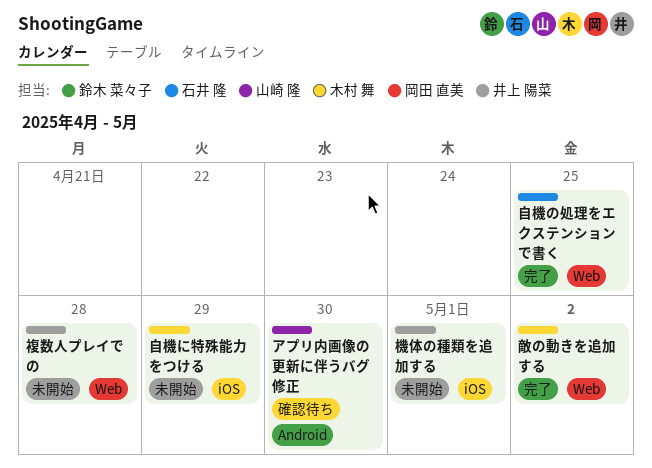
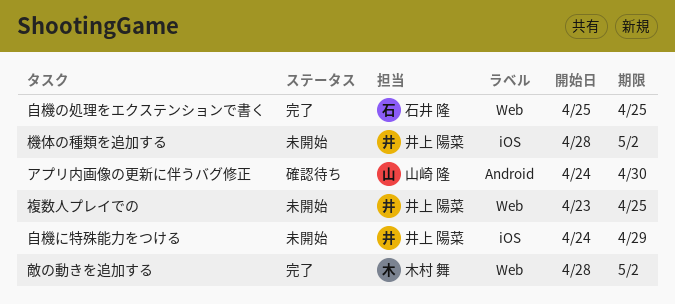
機体の種類を追加する, due: May 1 -> May 2
自機に特殊能力をつける, owner: 木村 舞 -> 井上 陽菜
複数人プレイでの, due: Apr 28 -> Apr 25

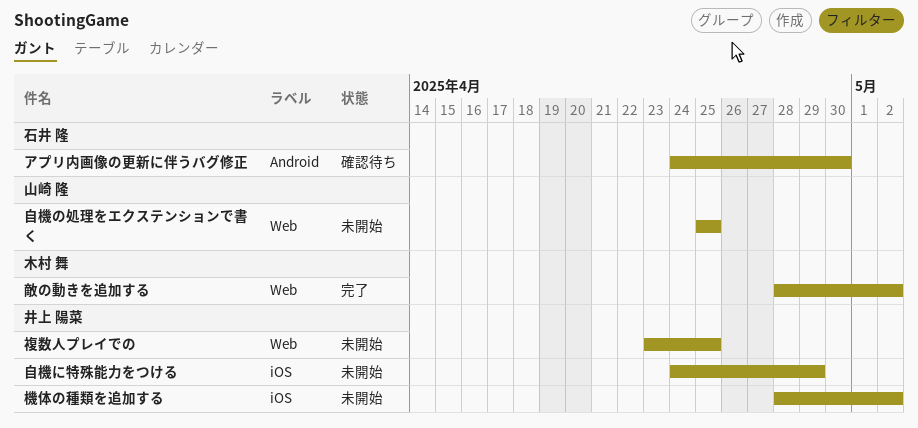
アプリ内画像の更新に伴うバグ修正, owner: 山崎 隆 -> 石井 隆
自機の処理をエクステンションで書く, status: 完了 -> 未開始
自機の処理をエクステンションで書く, owner: 石井 隆 -> 山崎 隆

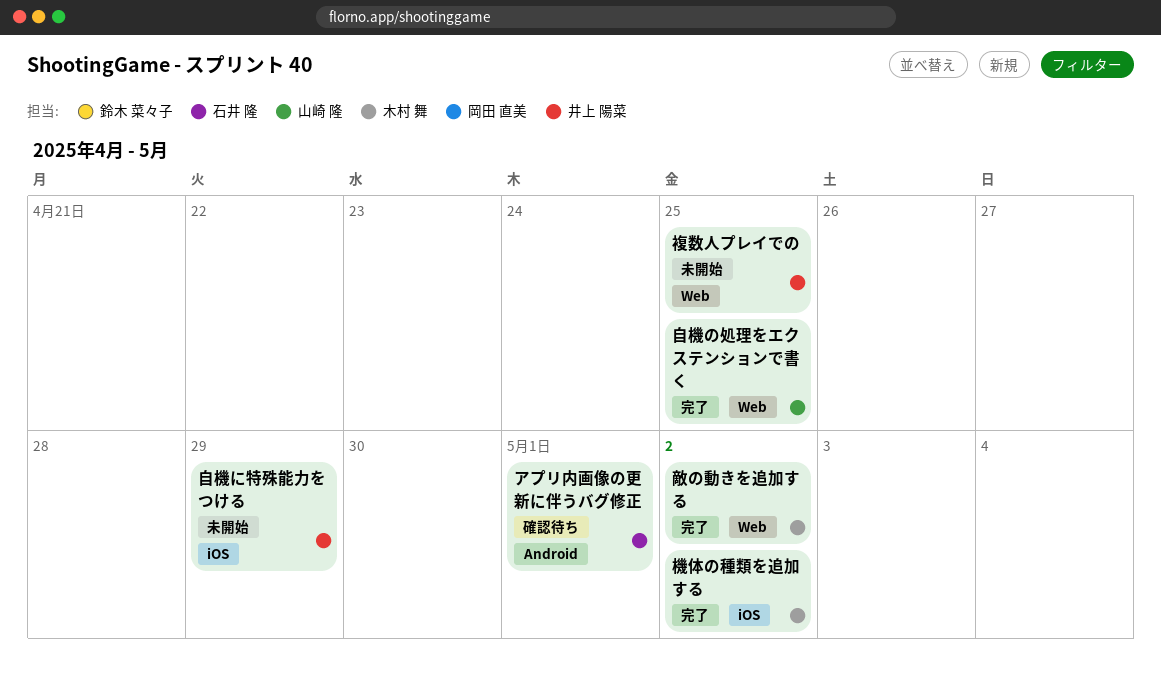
アプリ内画像の更新に伴うバグ修正, due: Apr 30 -> May 1
機体の種類を追加する, status: 未開始 -> 完了
機体の種類を追加する, owner: 井上 陽菜 -> 木村 舞
自機の処理をエクステンションで書く, status: 未開始 -> 完了

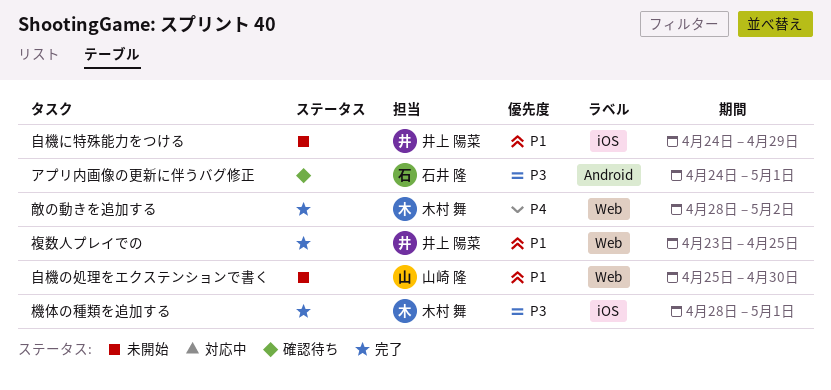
機体の種類を追加する, due: May 2 -> May 1
自機の処理をエクステンションで書く, status: 完了 -> 未開始
自機の処理をエクステンションで書く, due: Apr 25 -> Apr 30
複数人プレイでの, status: 未開始 -> 完了

